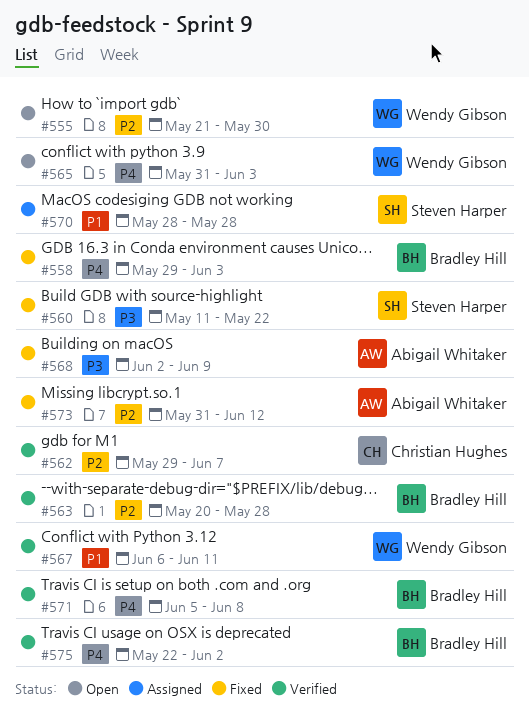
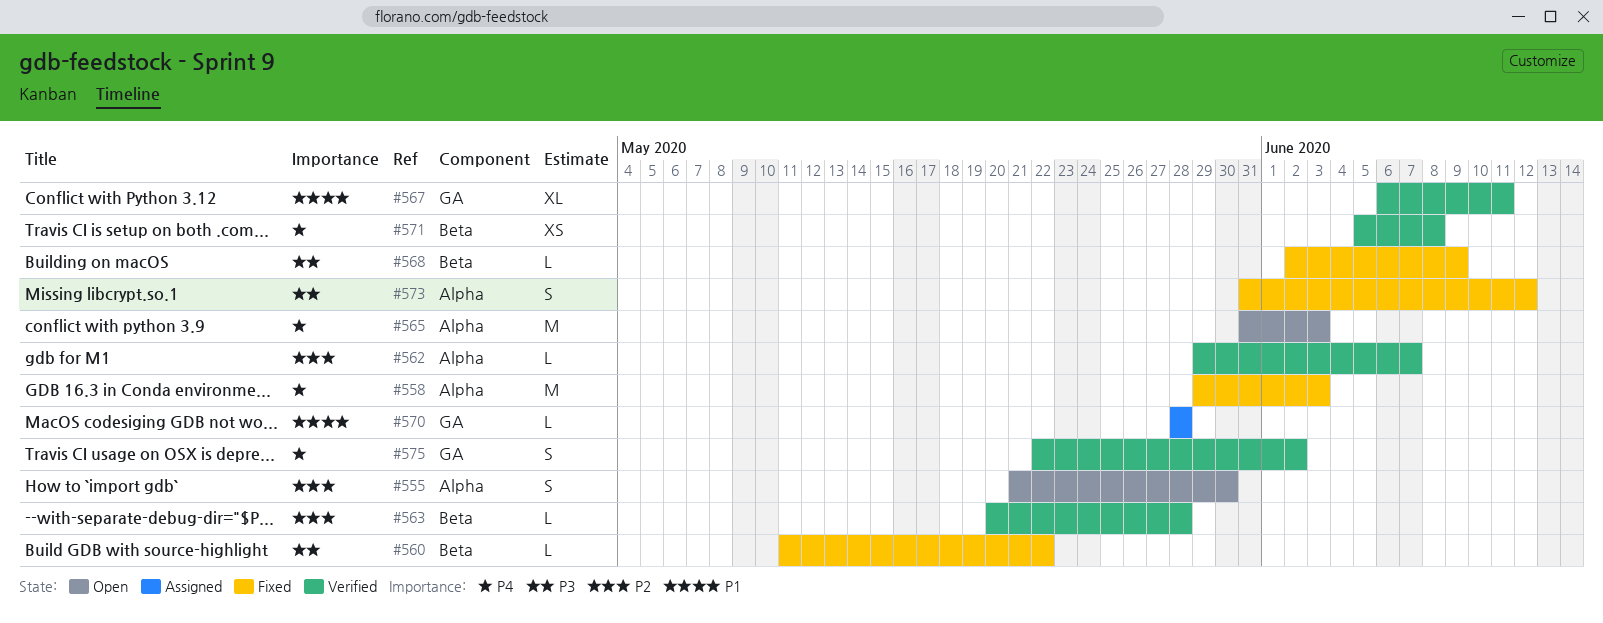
#573, priority: P2 -> P3

